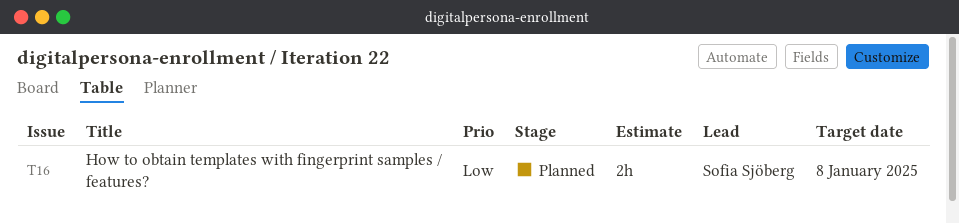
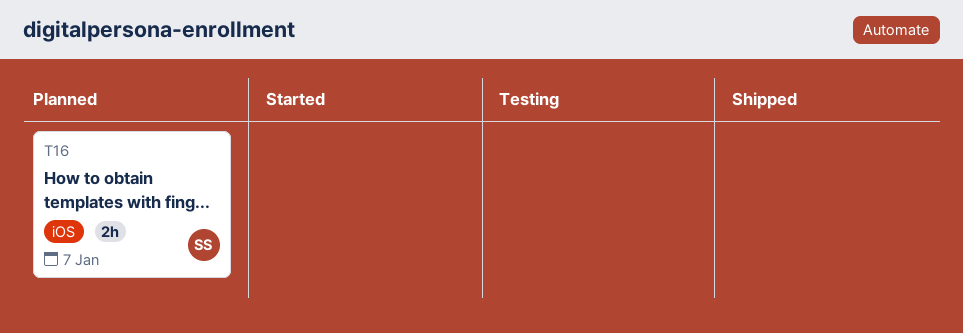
T16, due: Jan 8 -> Jan 7

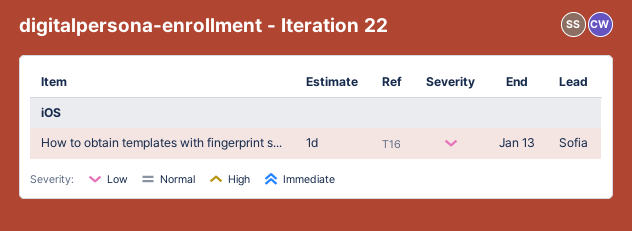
T16, estimate: 2h -> 1d
T16, due: Jan 7 -> Jan 13

